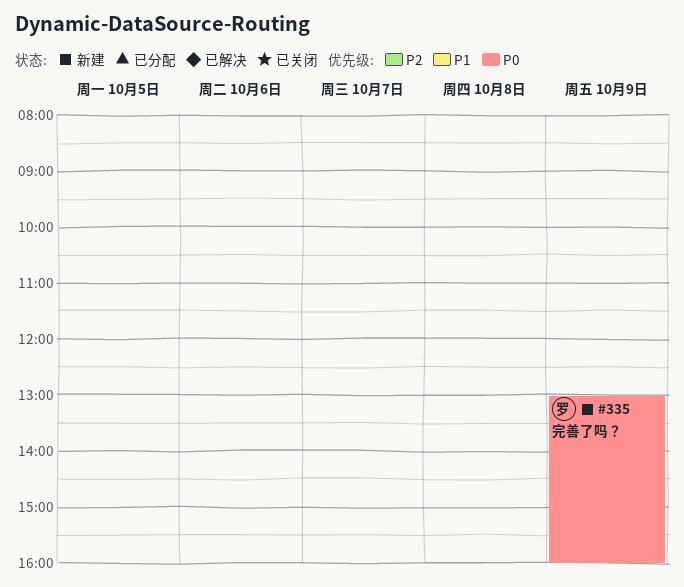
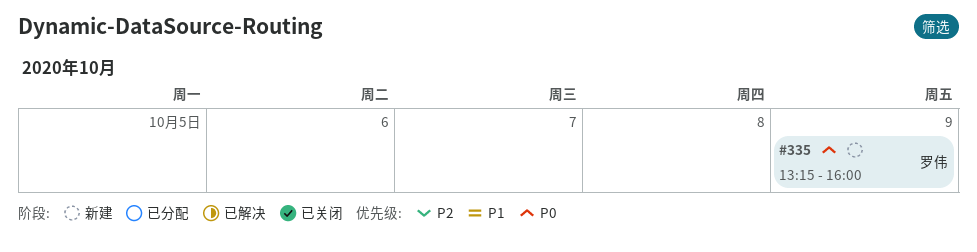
#335, begins: 13:00 -> 13:15

